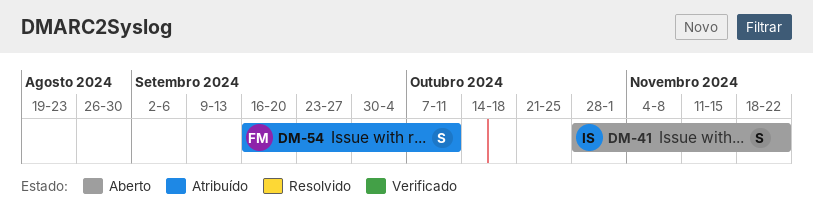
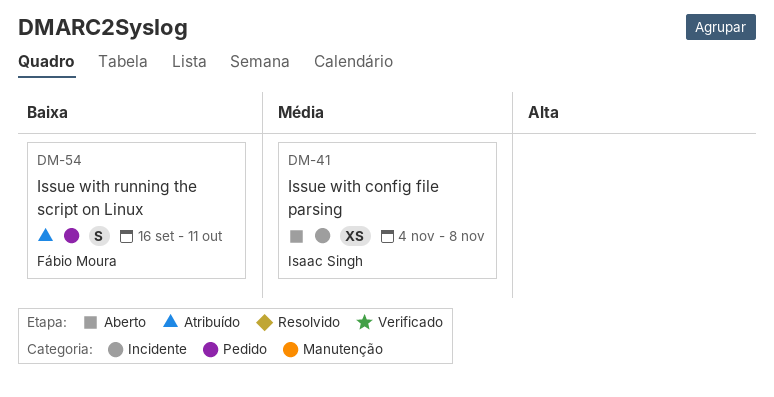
DM-41, estimate: S -> XS
DM-41, start: Oct 28 -> Nov 4
DM-41, due: Nov 22 -> Nov 8

